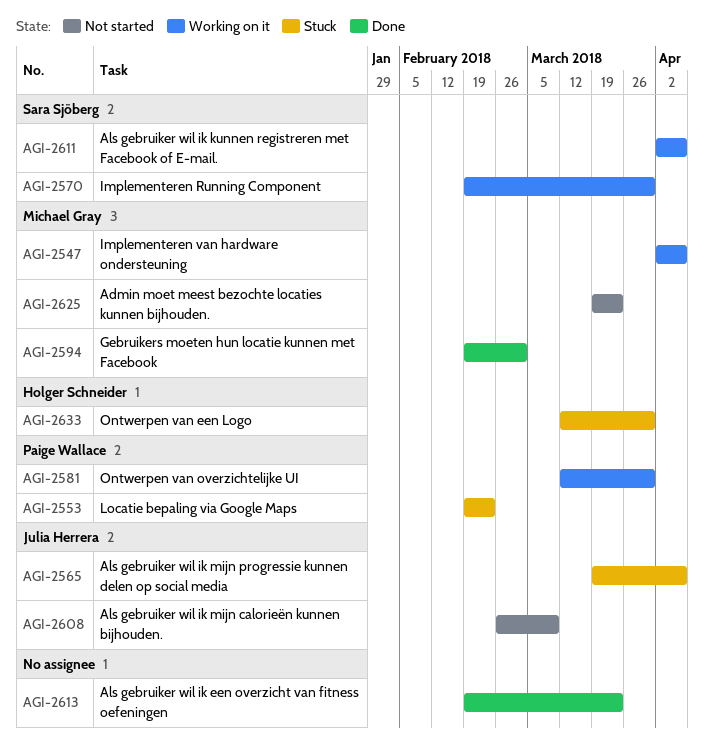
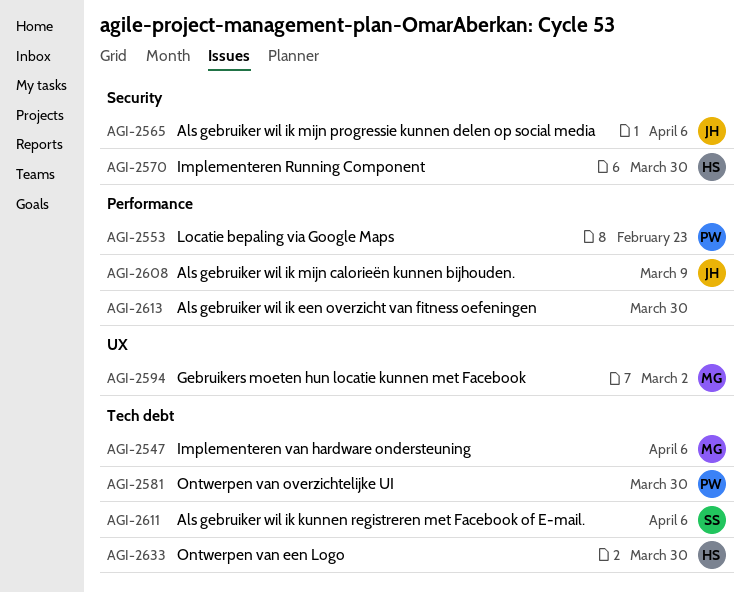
AGI-2570, owner: Sara Sjöberg -> Holger Schneider
AGI-2613, due: Mar 23 -> Mar 30
AGI-2625: present -> none

